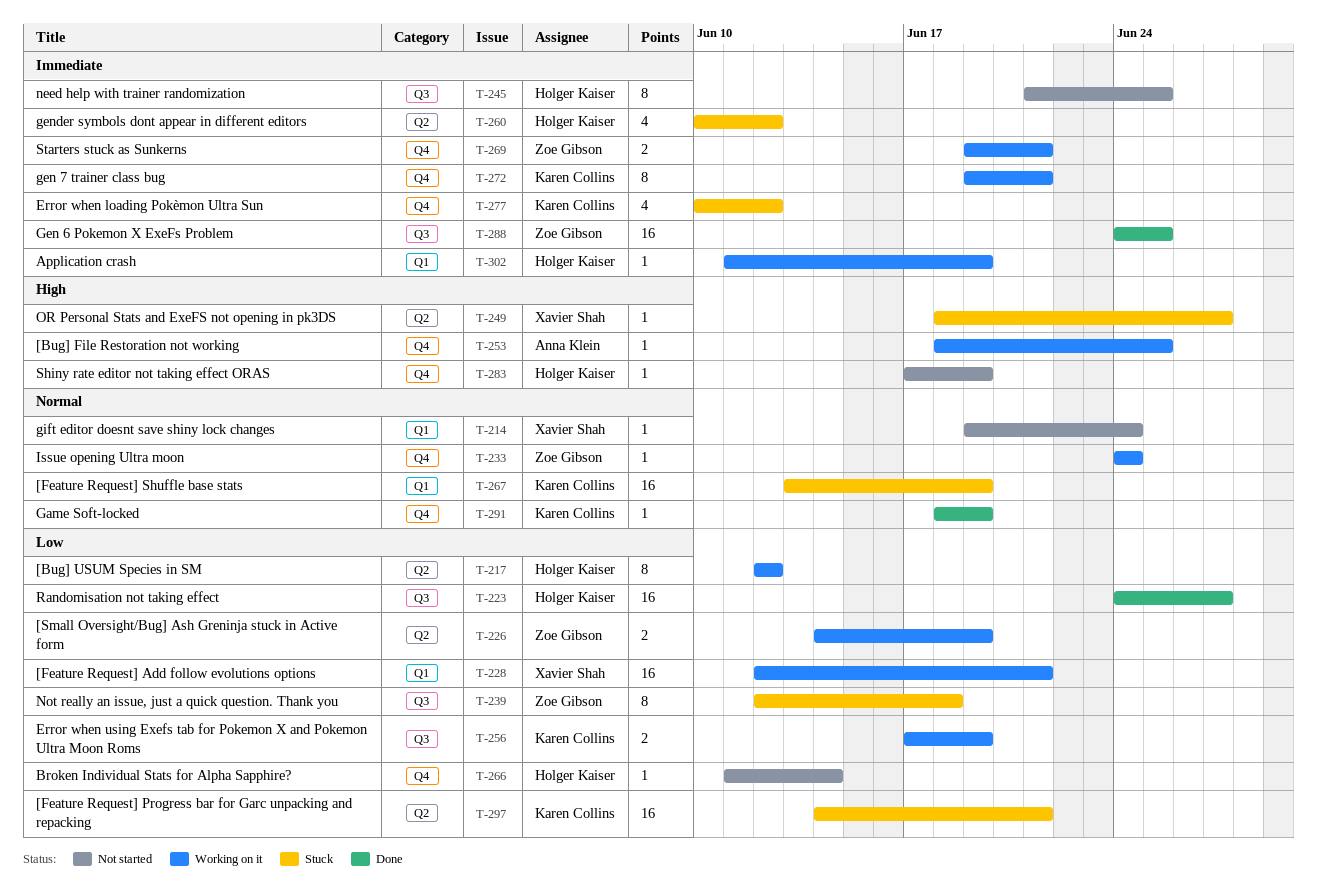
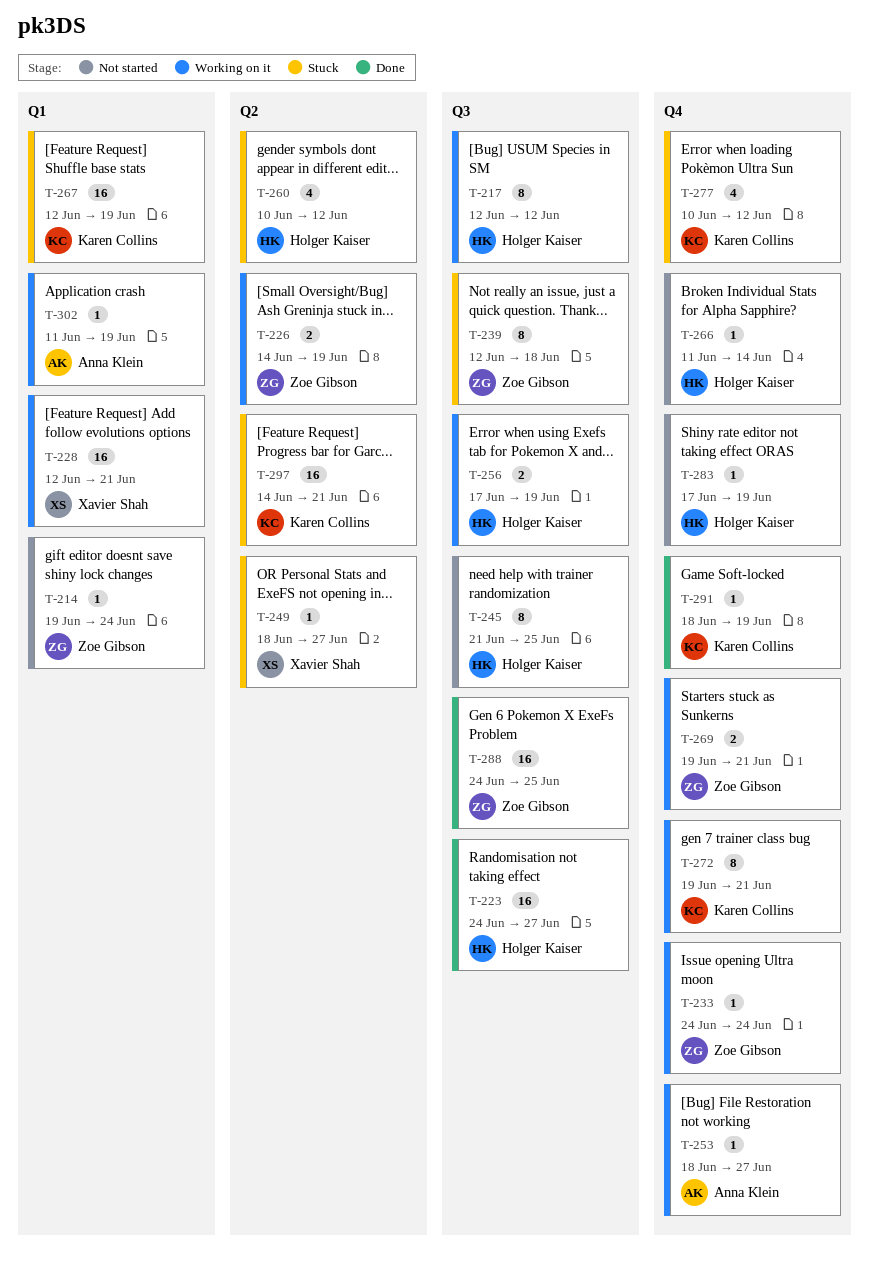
T-214, owner: Xavier Shah -> Zoe Gibson
T-217, label: Q2 -> Q3
T-253, due: Jun 25 -> Jun 27
T-256, owner: Karen Collins -> Holger Kaiser
T-267, start: Jun 13 -> Jun 12
T-302, owner: Holger Kaiser -> Anna Klein

